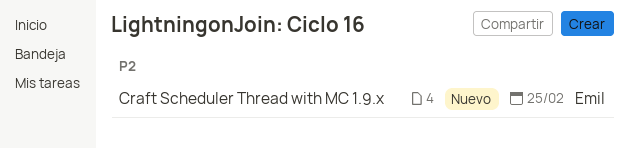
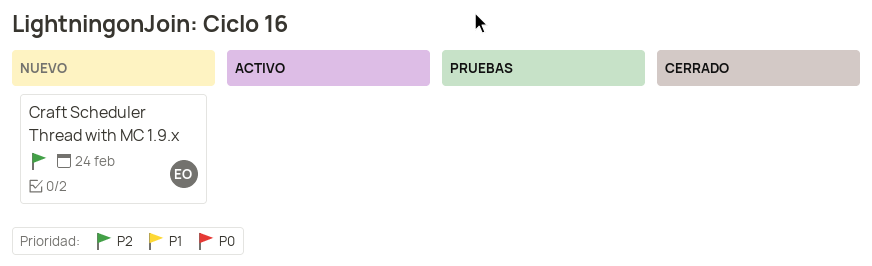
Craft Scheduler Thread with MC 1.9.x, due: Feb 25 -> Feb 24

